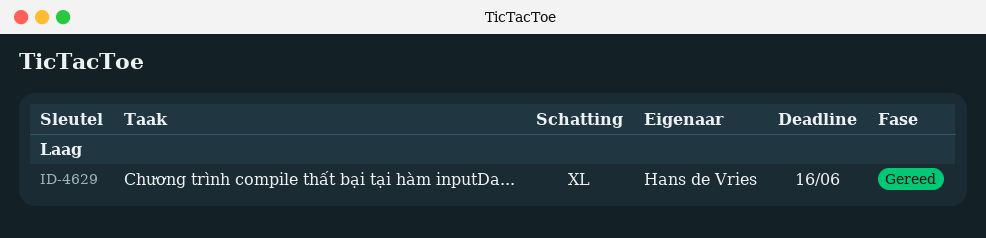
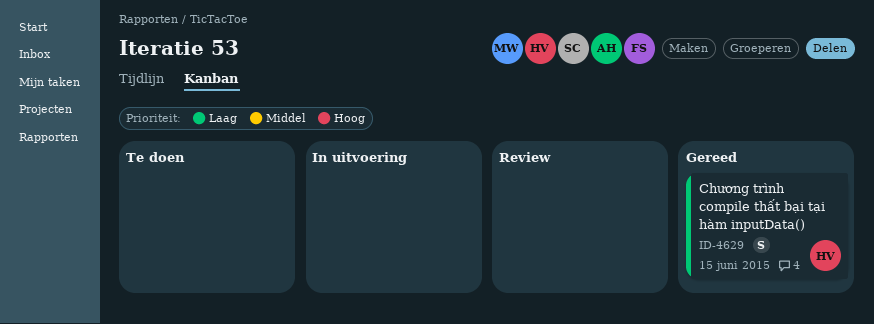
ID-4629, estimate: XL -> S
ID-4629, due: Jun 16 -> Jun 15

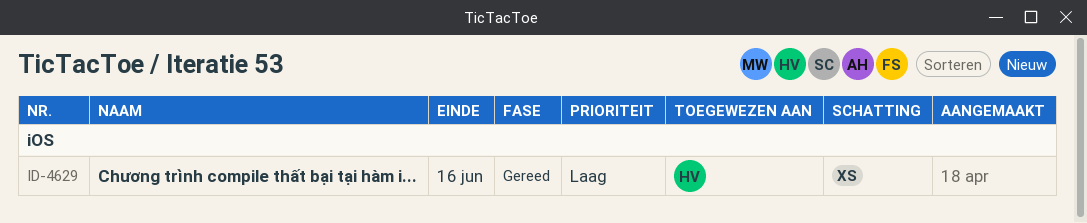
ID-4629, estimate: S -> XS
ID-4629, due: Jun 15 -> Jun 16

